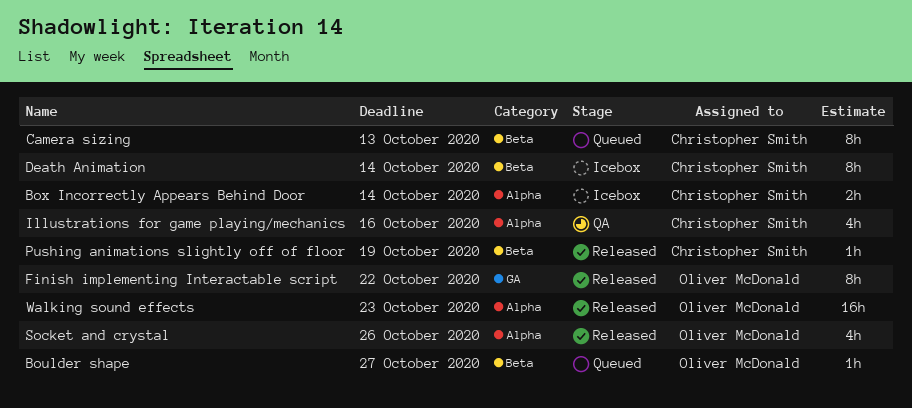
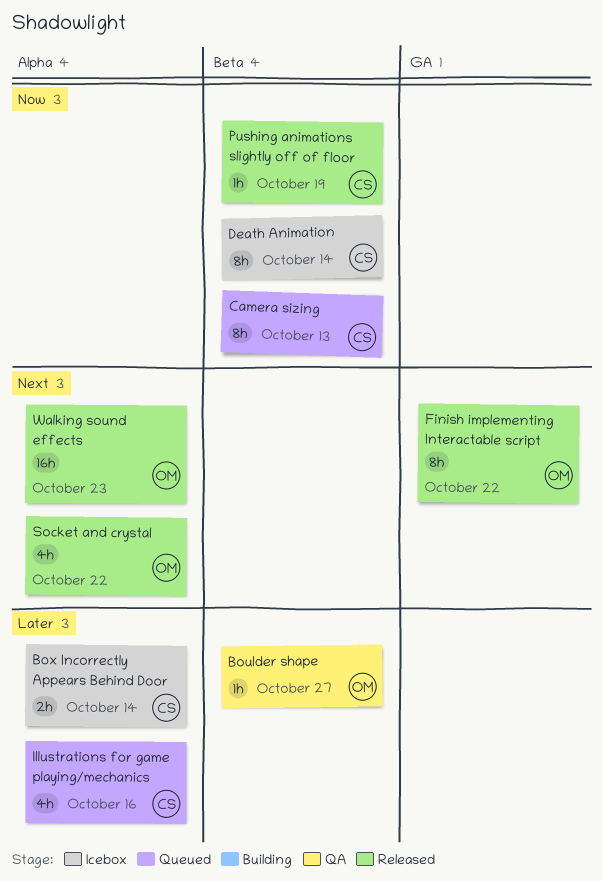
Boulder shape, status: Queued -> QA
Illustrations for game playing/mechanics, status: QA -> Queued
Socket and crystal, due: Oct 26 -> Oct 22

